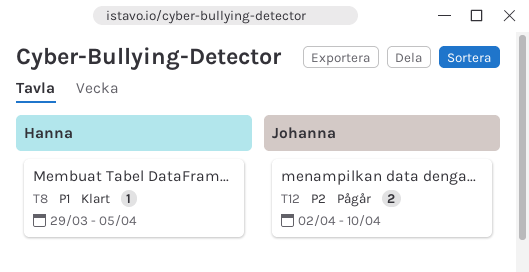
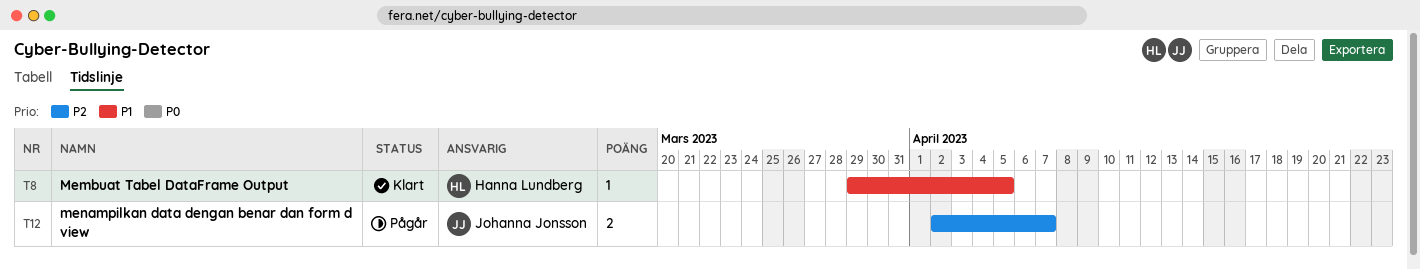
T12, due: Apr 10 -> Apr 7

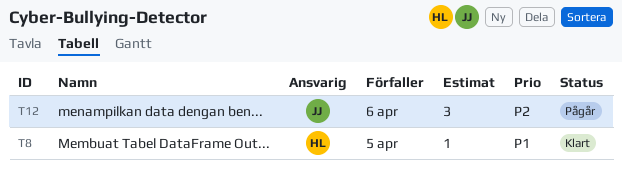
T12, estimate: 2 -> 3
T12, due: Apr 7 -> Apr 6

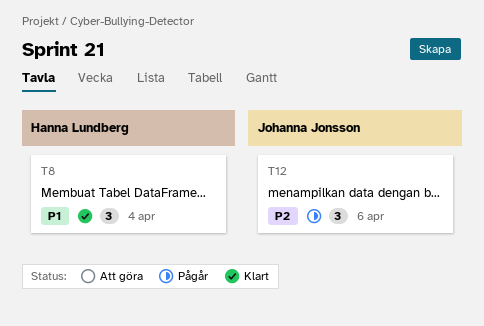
T8, estimate: 1 -> 3
T8, due: Apr 5 -> Apr 4

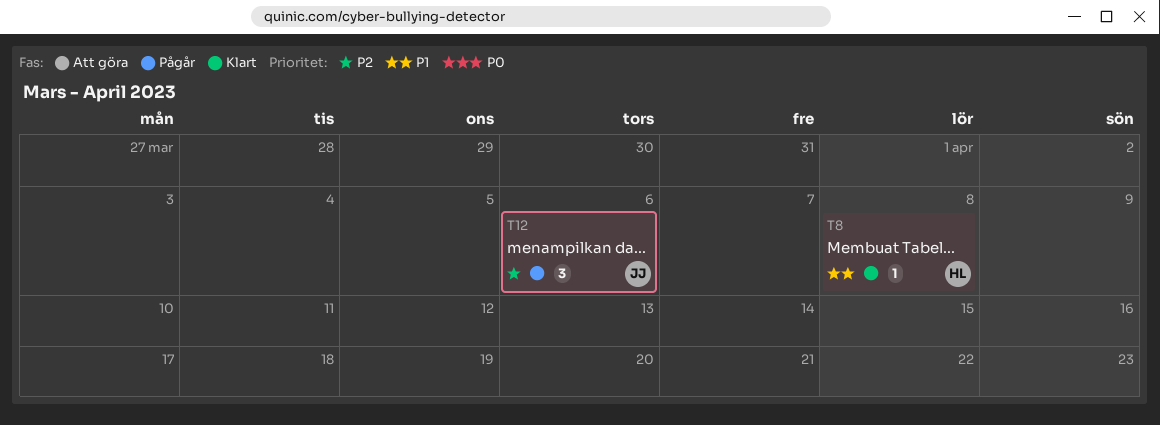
T8, estimate: 3 -> 1
T8, due: Apr 4 -> Apr 8

